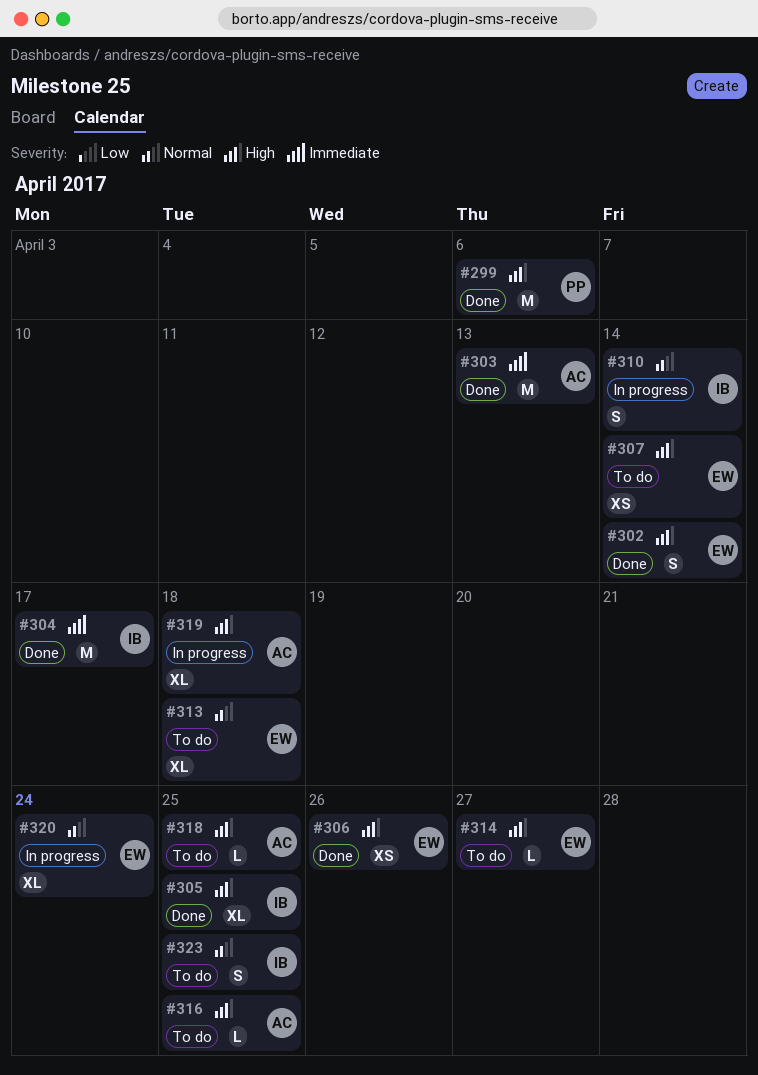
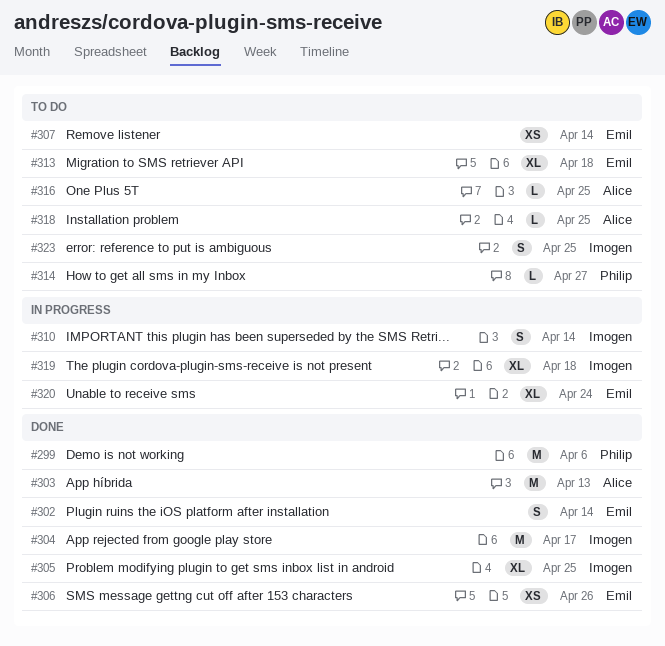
#314, owner: Emil -> Philip
#319, owner: Alice -> Imogen

